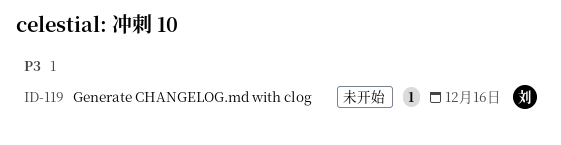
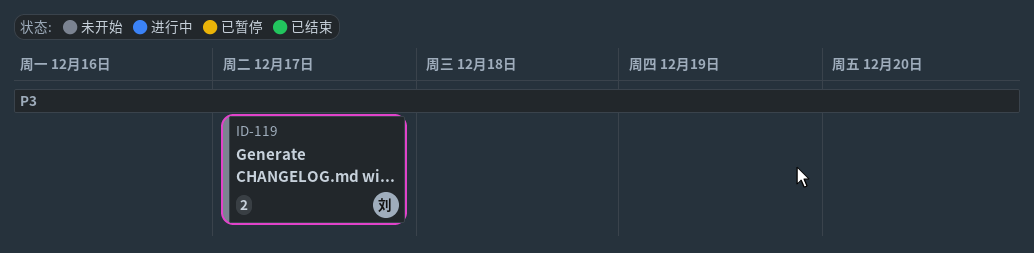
ID-119, estimate: 1 -> 2
ID-119, due: Dec 16 -> Dec 17

